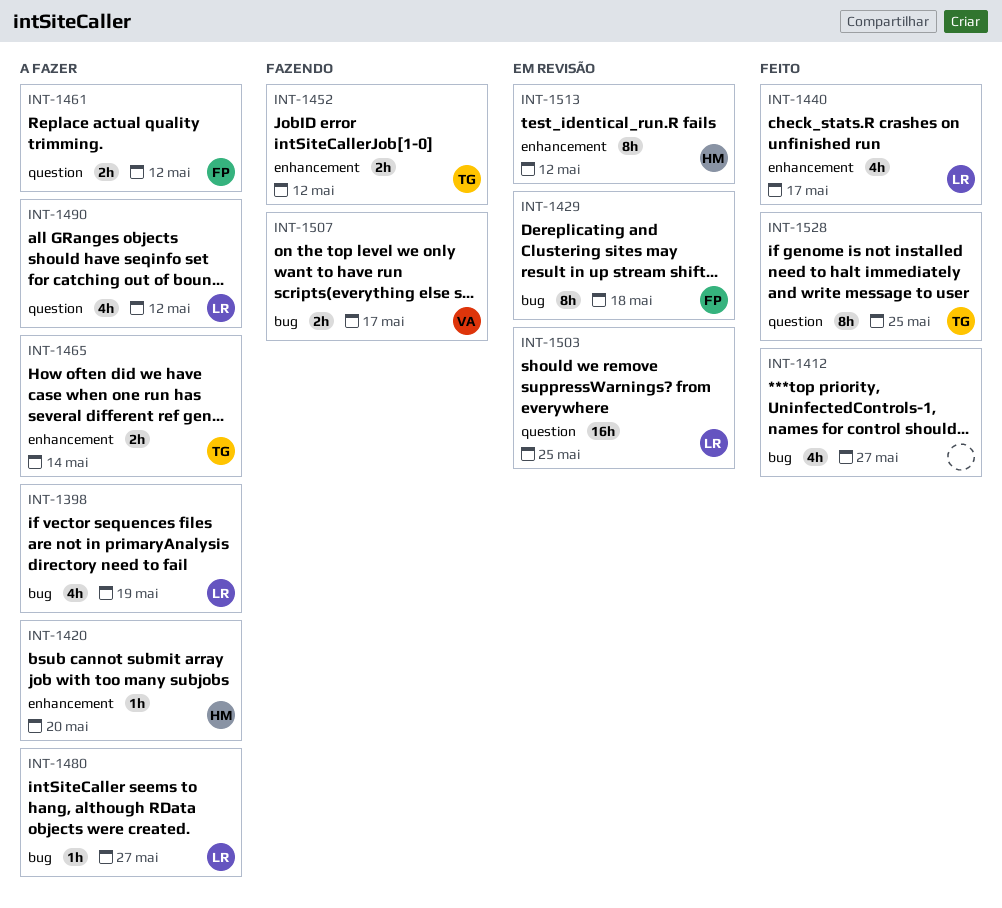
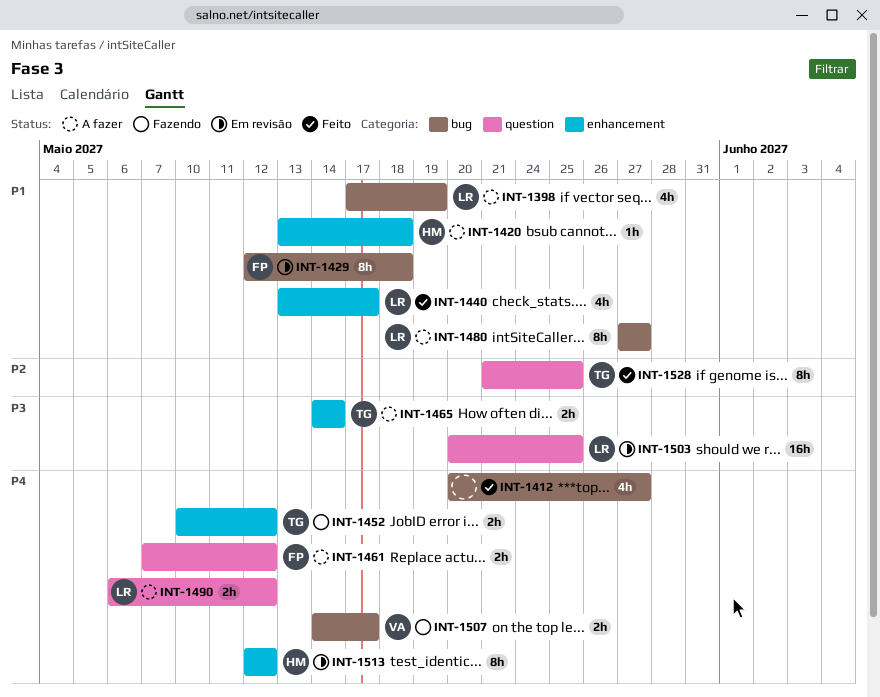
INT-1420, due: May 20 -> May 18
INT-1480, estimate: 1h -> 8h
INT-1490, estimate: 4h -> 2h

